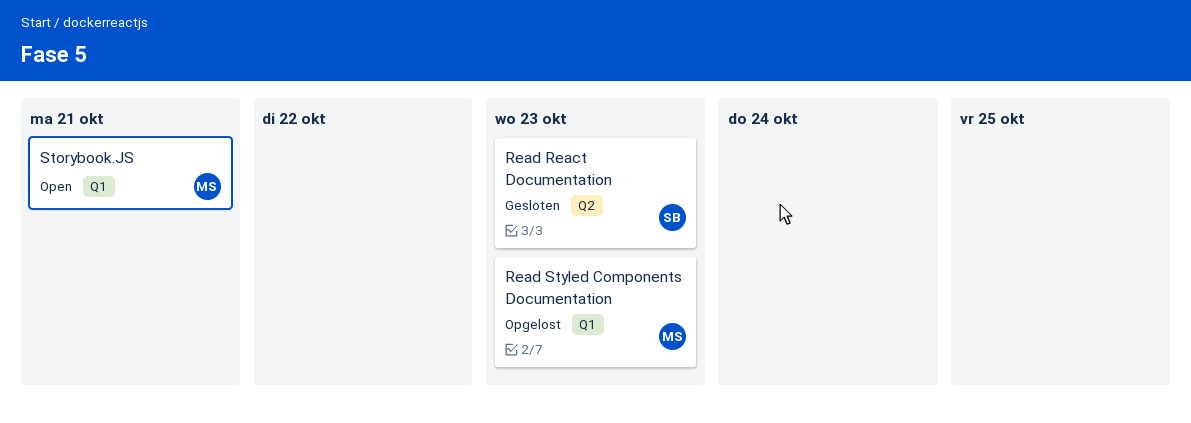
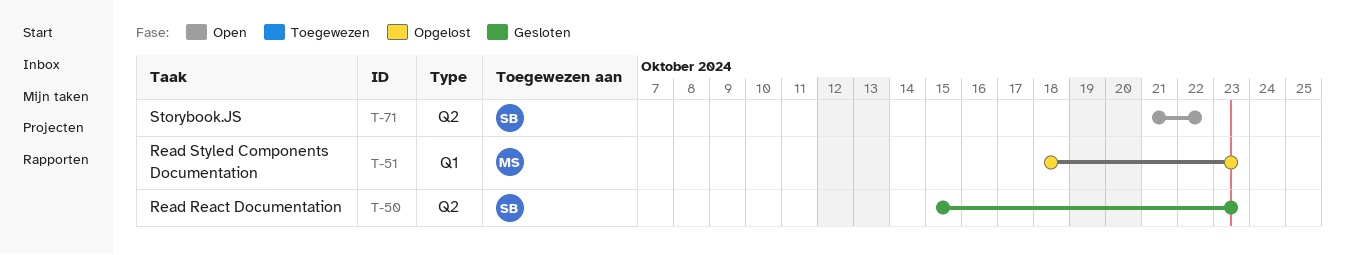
Storybook.JS, owner: MS -> SB
Storybook.JS, label: Q1 -> Q2
Storybook.JS, due: Oct 21 -> Oct 22

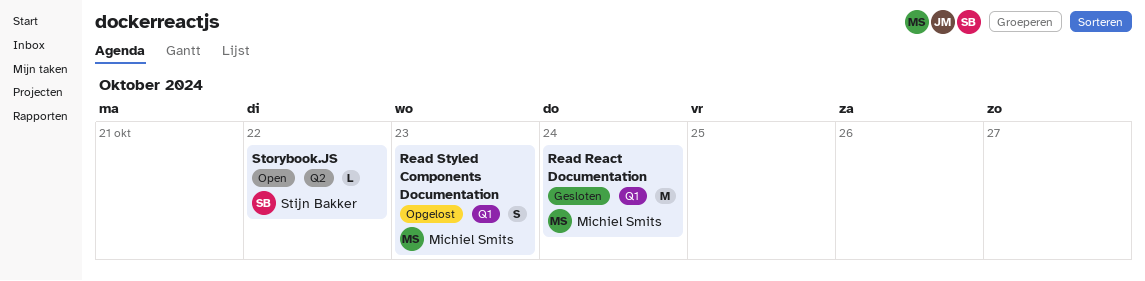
Read React Documentation, owner: Stijn Bakker -> Michiel Smits
Read React Documentation, label: Q2 -> Q1
Read React Documentation, due: Oct 23 -> Oct 24

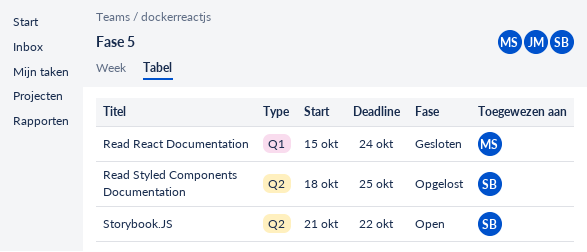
Read Styled Components Documentation, owner: Michiel Smits -> Stijn Bakker
Read Styled Components Documentation, label: Q1 -> Q2
Read Styled Components Documentation, due: Oct 23 -> Oct 25

